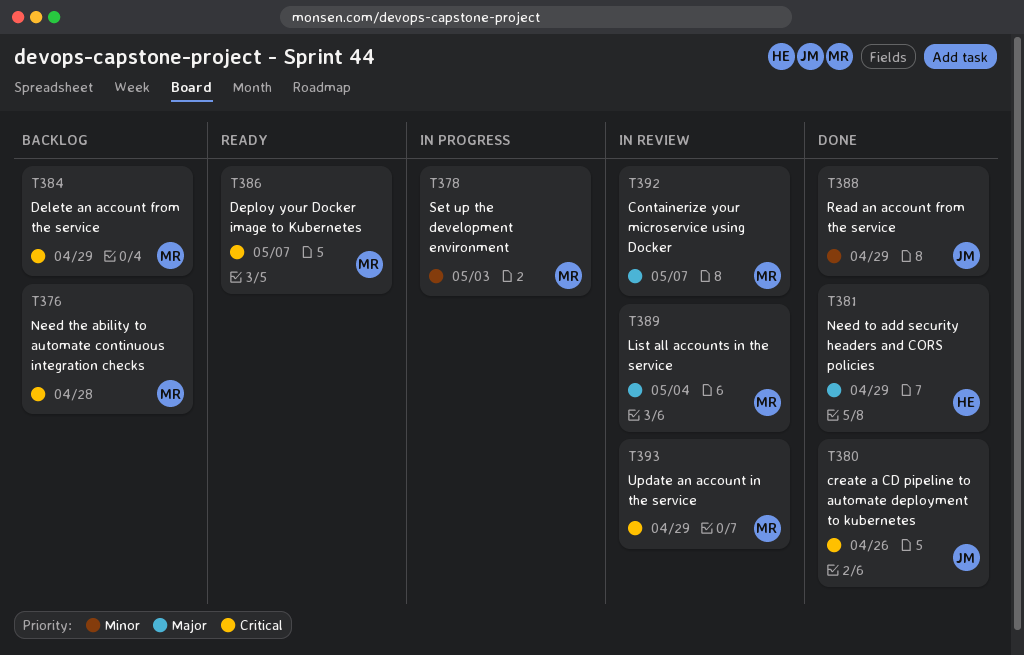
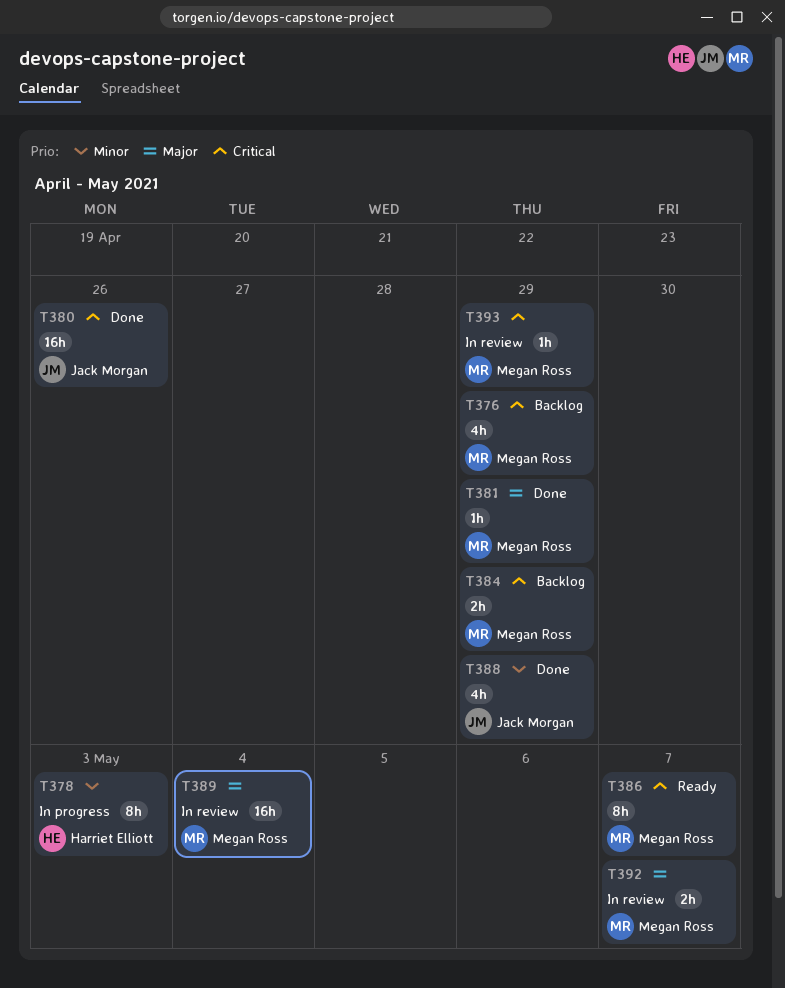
T376, due: Apr 28 -> Apr 29
T378, owner: Megan Ross -> Harriet Elliott
T381, owner: Harriet Elliott -> Megan Ross

